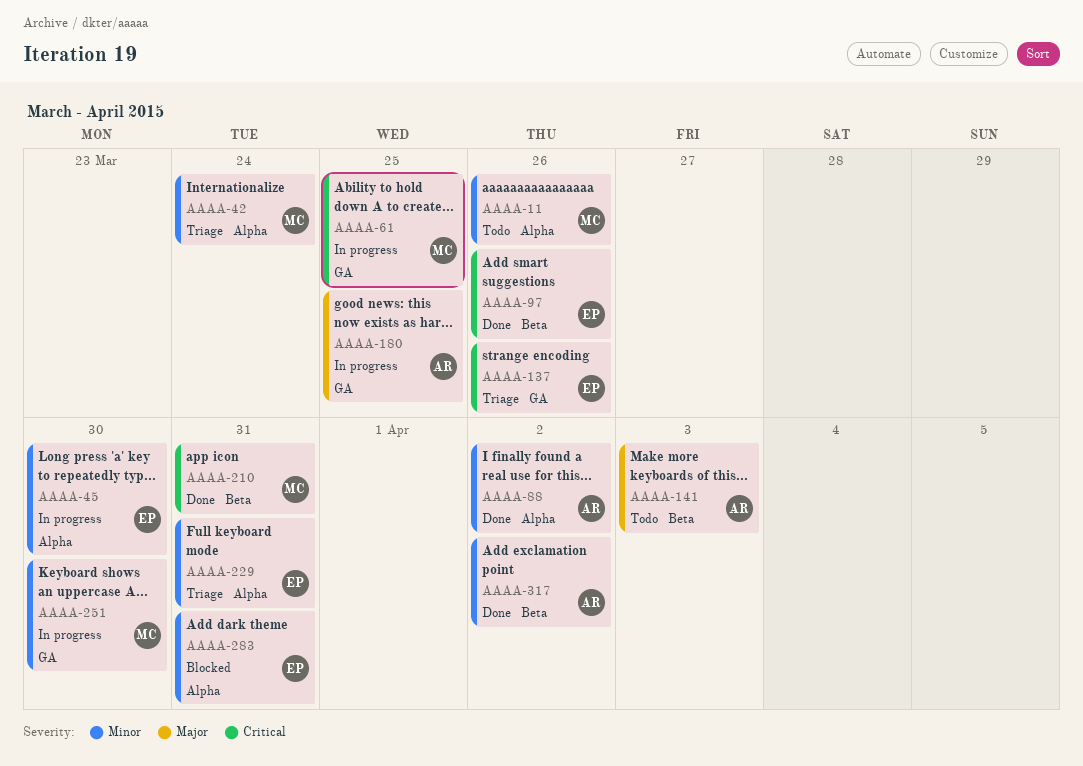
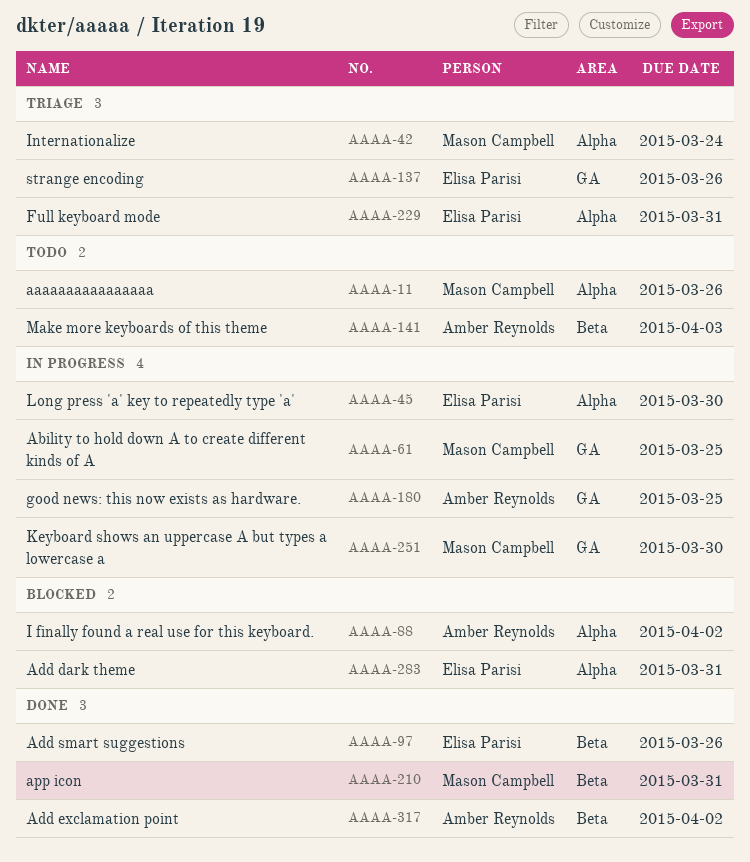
AAAA-88, status: Done -> Blocked

